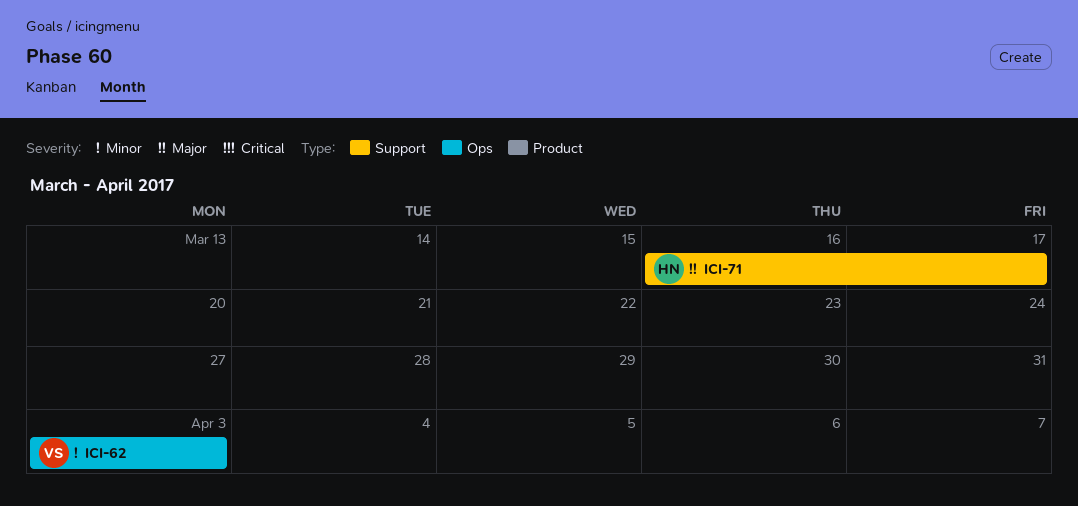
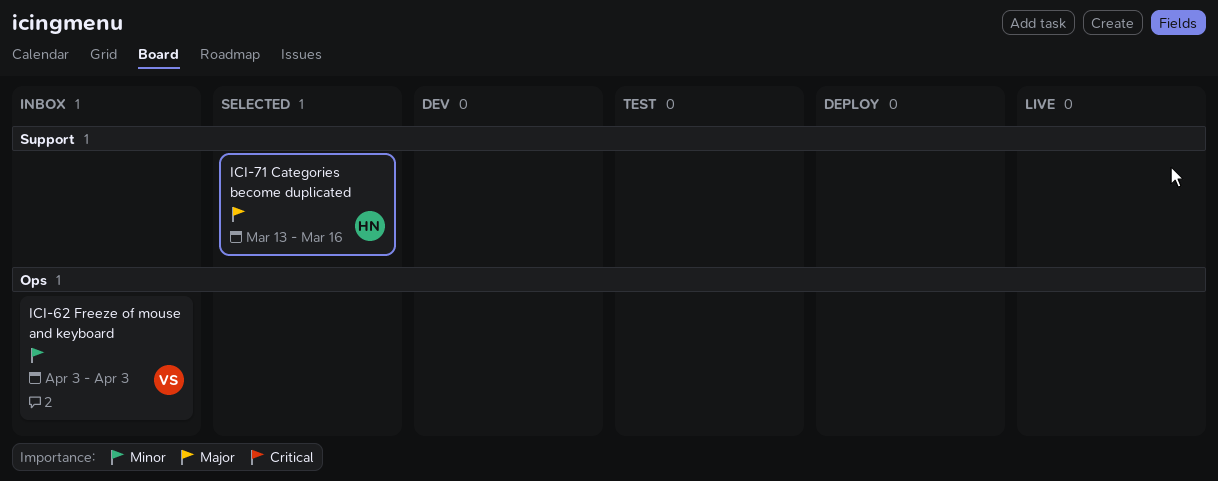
ICI-71, start: Mar 16 -> Mar 13
ICI-71, due: Mar 17 -> Mar 16

